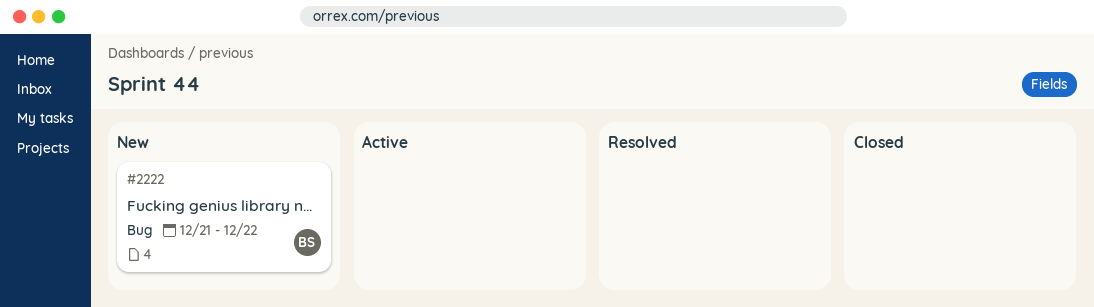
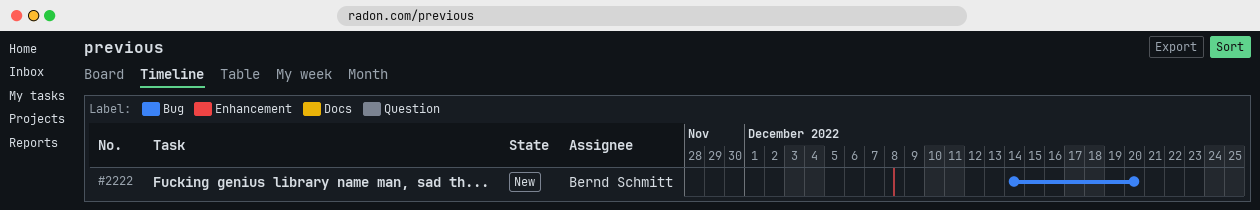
#2222, start: Dec 21 -> Dec 14
#2222, due: Dec 22 -> Dec 20

